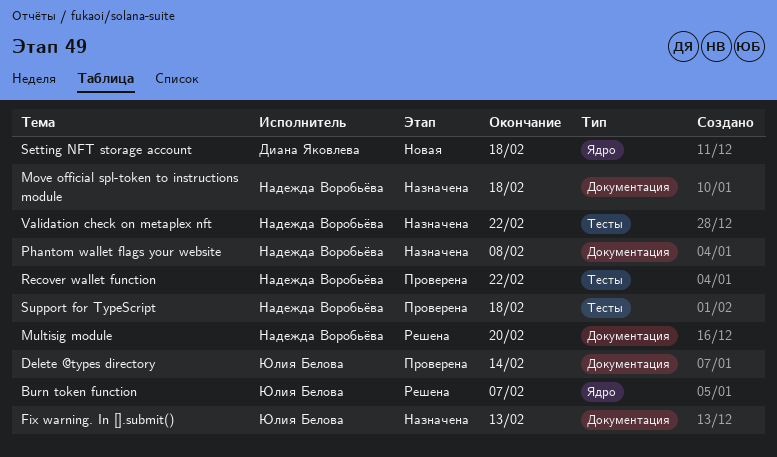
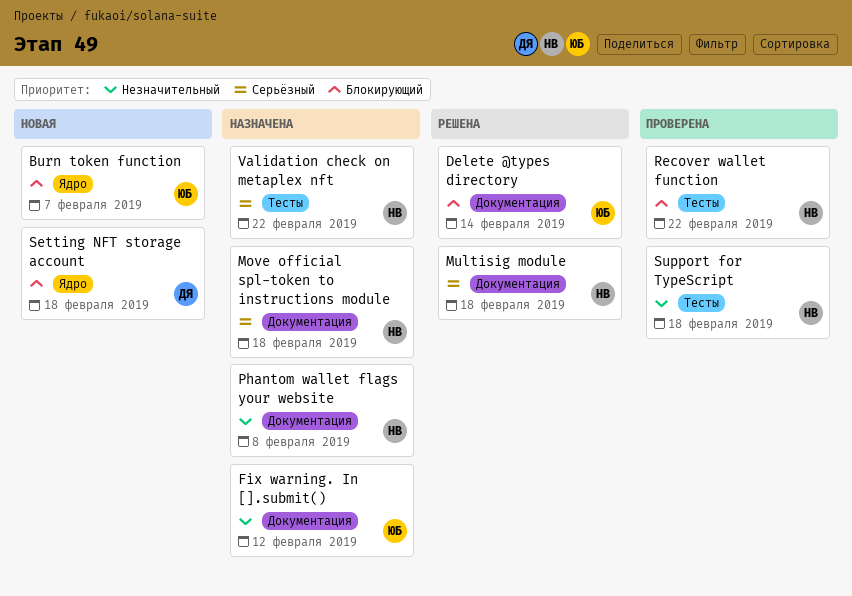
Burn token function, status: Решена -> Новая
Delete @types directory, status: Проверена -> Решена
Fix warning. In [].submit(), due: Feb 13 -> Feb 12
Multisig module, due: Feb 20 -> Feb 18

